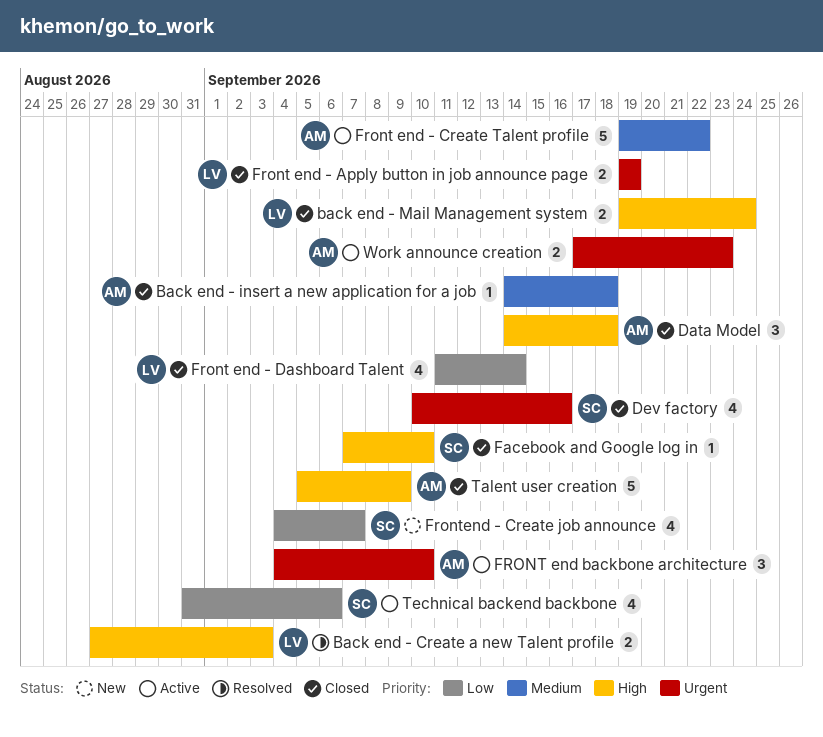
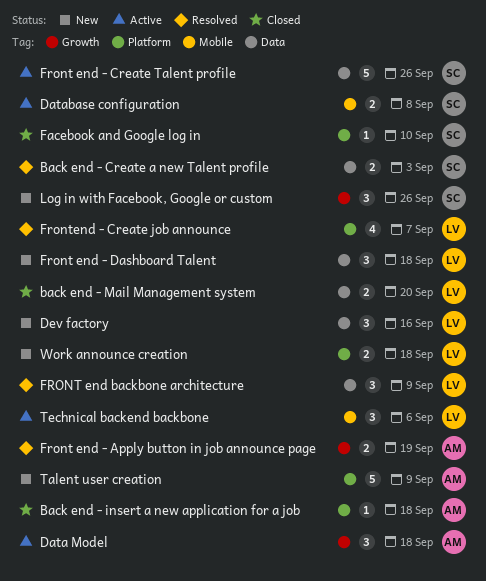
Back end - Create a new Talent profile, owner: LV -> SC
back end - Mail Management system, due: Sep 24 -> Sep 20
Data Model, status: Closed -> Active
Database configuration: none -> present
Dev factory, status: Closed -> New
Dev factory, owner: SC -> LV
Dev factory, estimate: 4 -> 3
Front end - Apply button in job announce page, status: Closed -> Resolved
Front end - Apply button in job announce page, owner: LV -> AM
Front end - Create Talent profile, owner: AM -> SC
Front end - Create Talent profile, due: Sep 22 -> Sep 26
Front end - Dashboard Talent, status: Closed -> New
Front end - Dashboard Talent, estimate: 4 -> 3
Front end - Dashboard Talent, due: Sep 14 -> Sep 18
FRONT end backbone architecture, status: Active -> Resolved
FRONT end backbone architecture, owner: AM -> LV
FRONT end backbone architecture, due: Sep 10 -> Sep 9
Frontend - Create job announce, status: New -> Resolved
Frontend - Create job announce, owner: SC -> LV
Log in with Facebook, Google or custom: none -> present
Talent user creation, status: Closed -> New
Technical backend backbone, owner: SC -> LV
Technical backend backbone, estimate: 4 -> 3
Work announce creation, status: Active -> New
Work announce creation, owner: AM -> LV
Work announce creation, due: Sep 23 -> Sep 18

